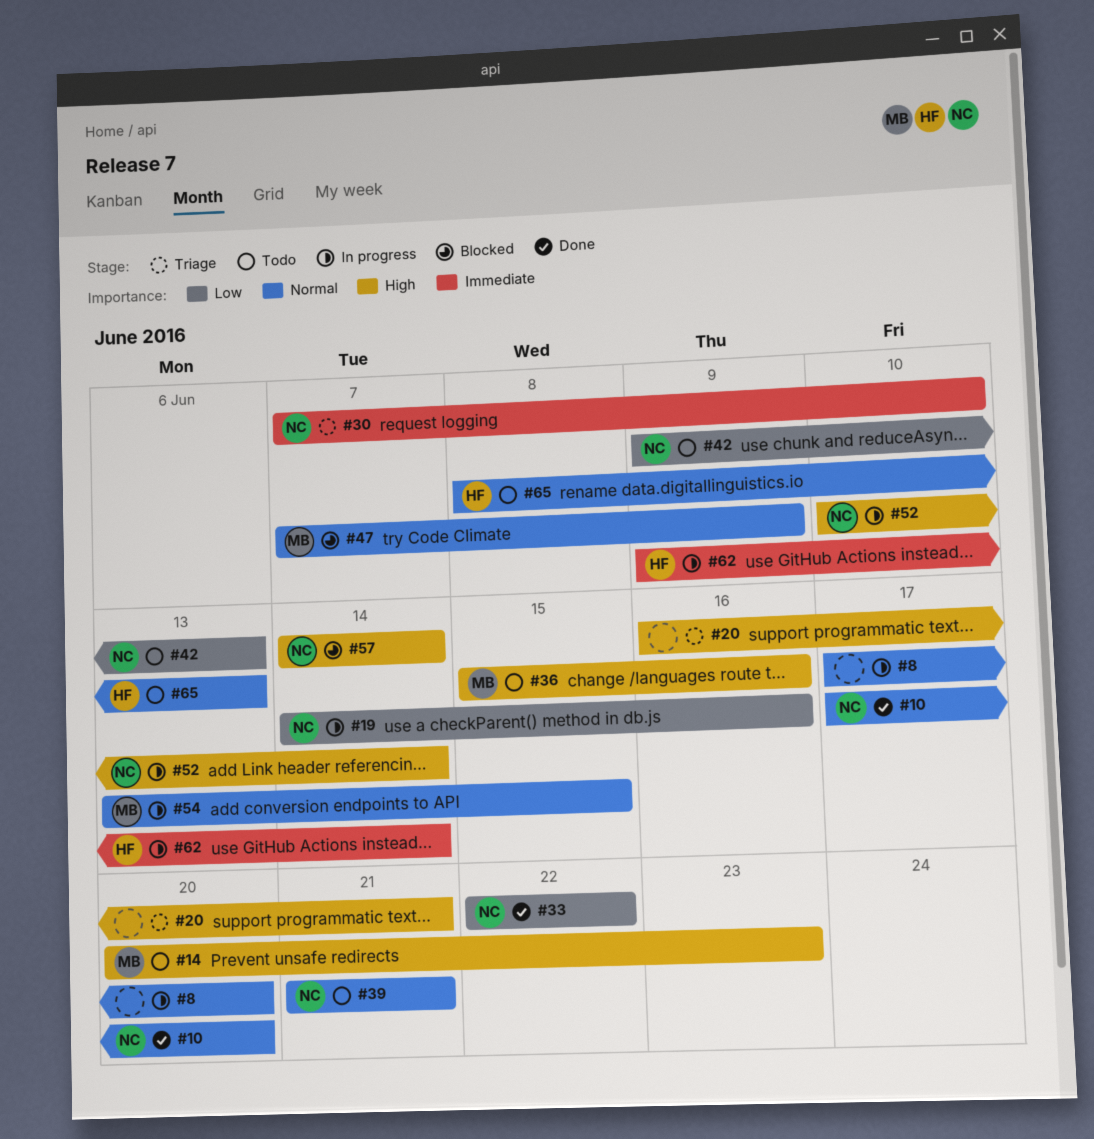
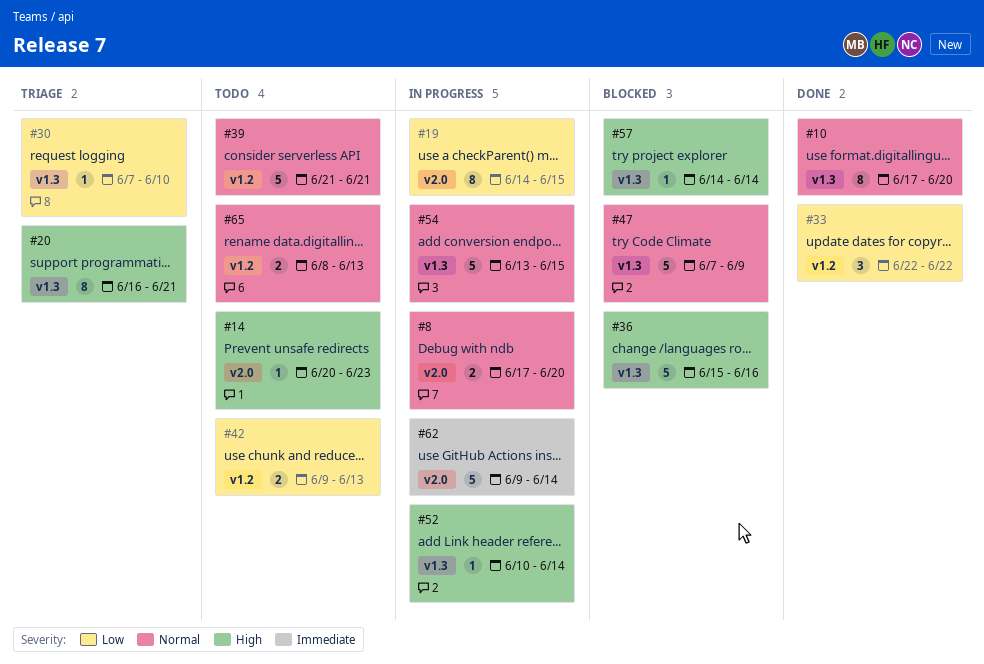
#19, due: Jun 16 -> Jun 15
#30, priority: Immediate -> Low
#36, status: Todo -> Blocked

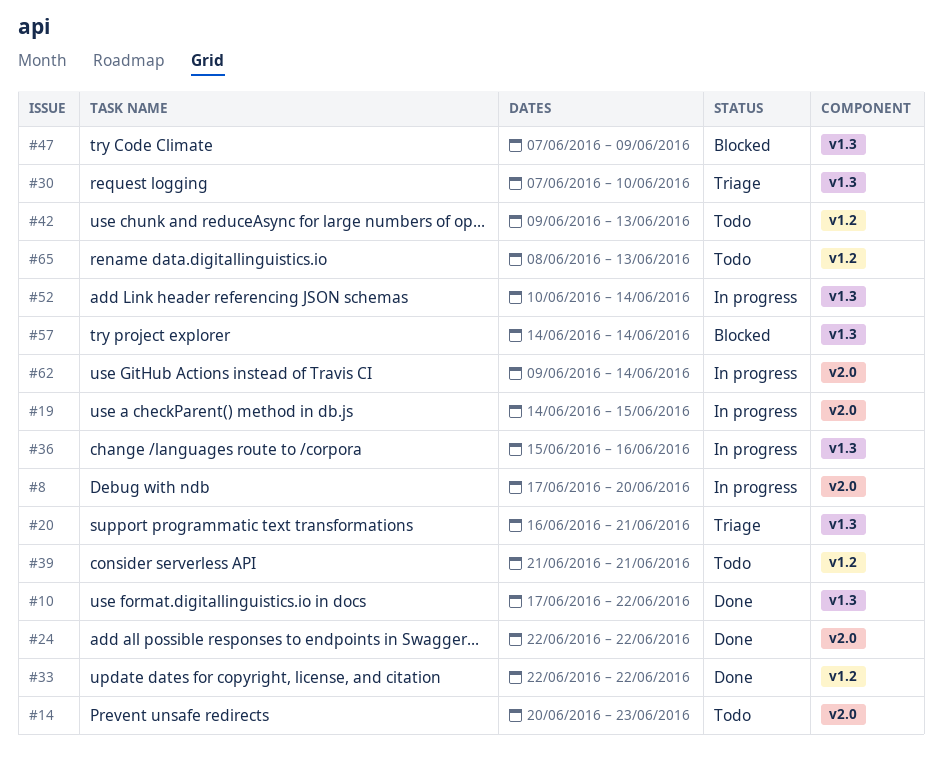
#10, due: Jun 20 -> Jun 22
#24: none -> present
#36, status: Blocked -> In progress
#54: present -> none

